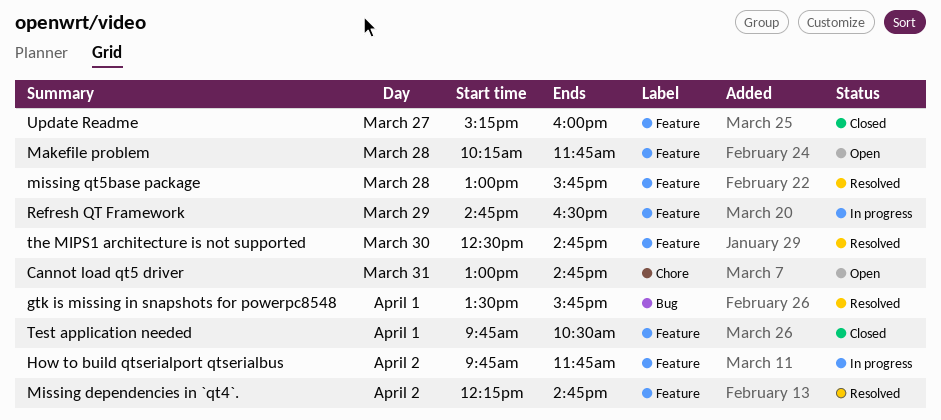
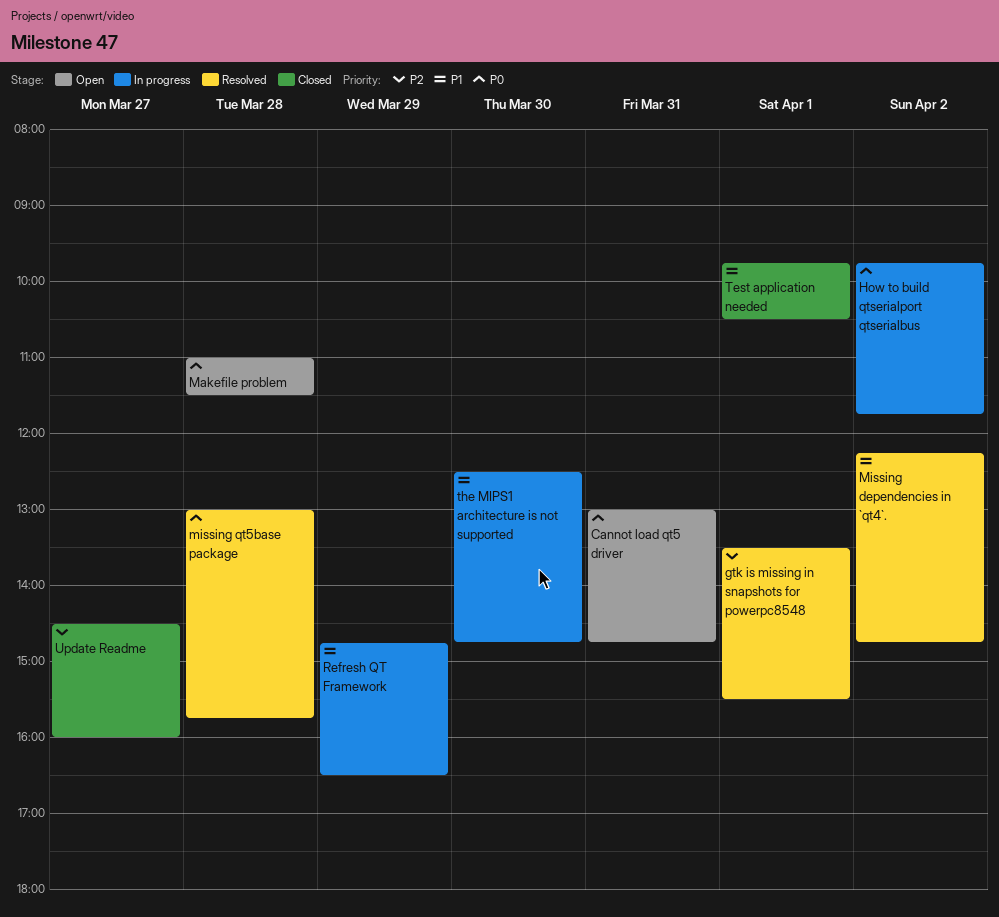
gtk is missing in snapshots for powerpc8548, ends: 15:45 -> 15:30
Makefile problem, begins: 10:15 -> 11:00
Makefile problem, ends: 11:45 -> 11:30
the MIPS1 architecture is not supported, status: Resolved -> In progress
Update Readme, begins: 15:15 -> 14:30

